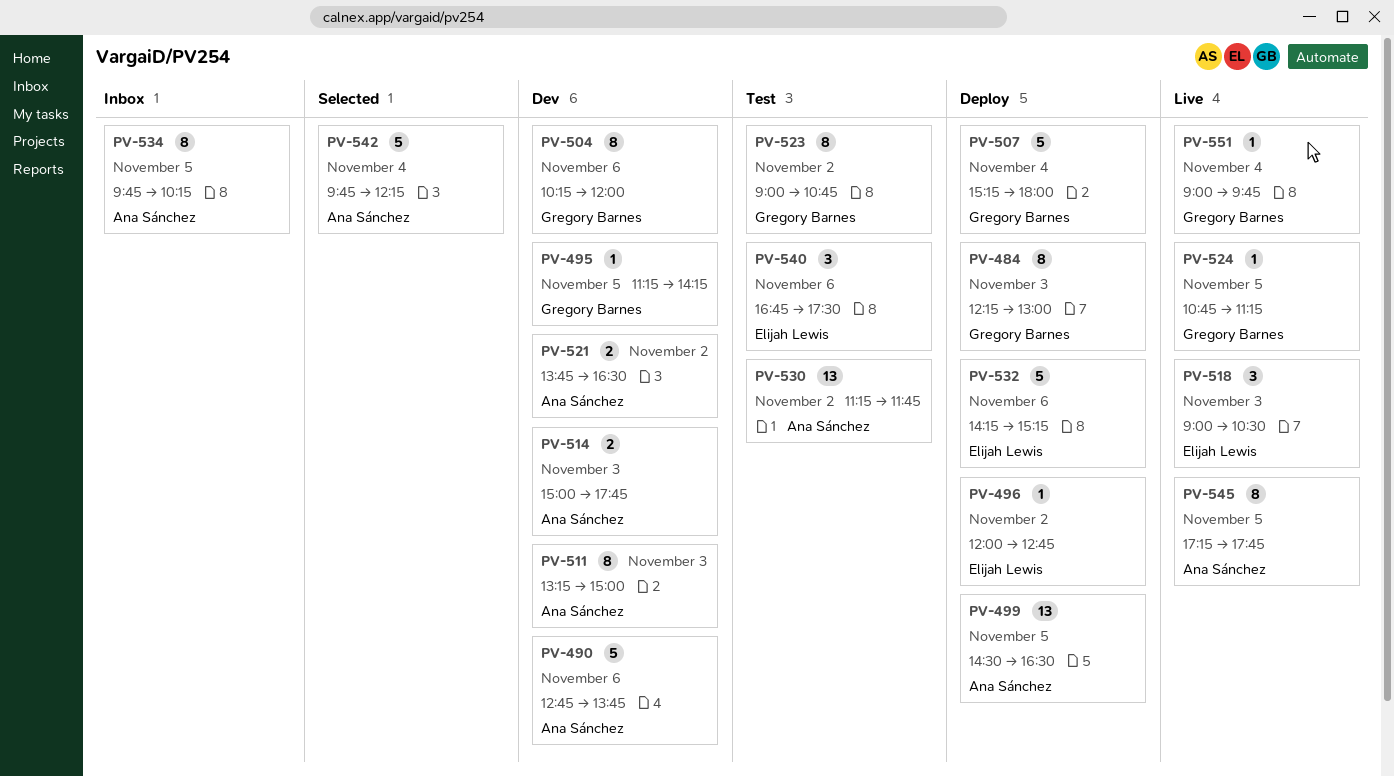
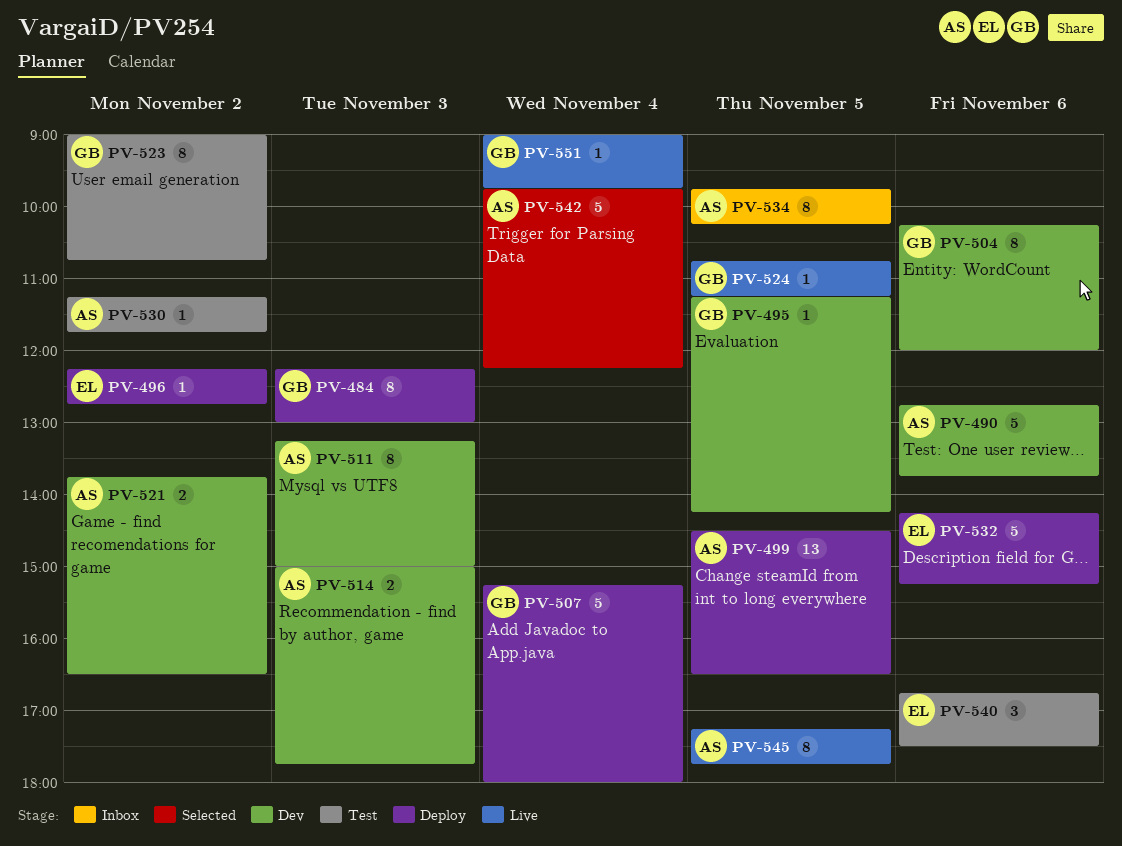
PV-496, begins: 12:00 -> 12:15
PV-518: present -> none
PV-530, estimate: 13 -> 1

